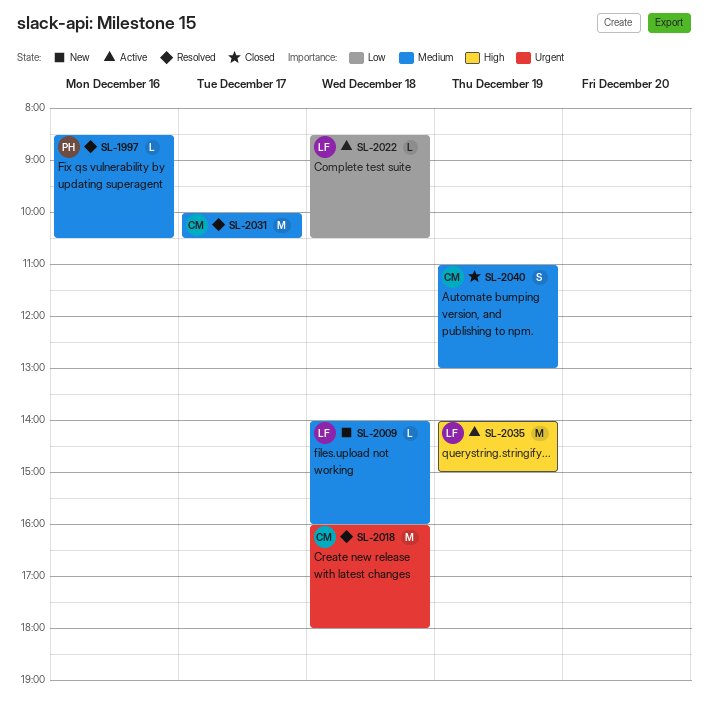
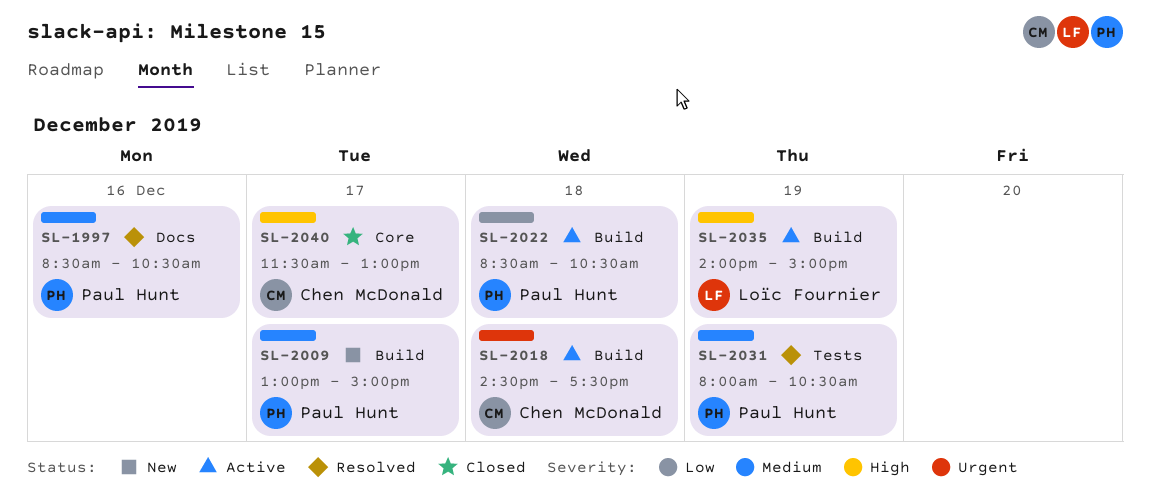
SL-2009, owner: Loïc Fournier -> Paul Hunt
SL-2009, day: Dec 18 -> Dec 17
SL-2009, begins: 14:00 -> 13:00
SL-2009, ends: 16:00 -> 15:00
SL-2018, status: Resolved -> Active
SL-2018, begins: 16:00 -> 14:30
SL-2018, ends: 18:00 -> 17:30
SL-2022, owner: Loïc Fournier -> Paul Hunt
SL-2031, owner: Chen McDonald -> Paul Hunt
SL-2031, day: Dec 17 -> Dec 19
SL-2031, begins: 10:00 -> 08:00
SL-2040, priority: Medium -> High
SL-2040, day: Dec 19 -> Dec 17
SL-2040, begins: 11:00 -> 11:30

